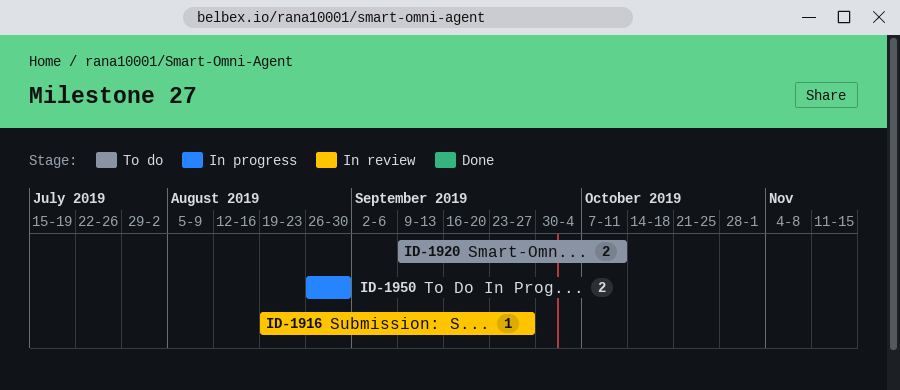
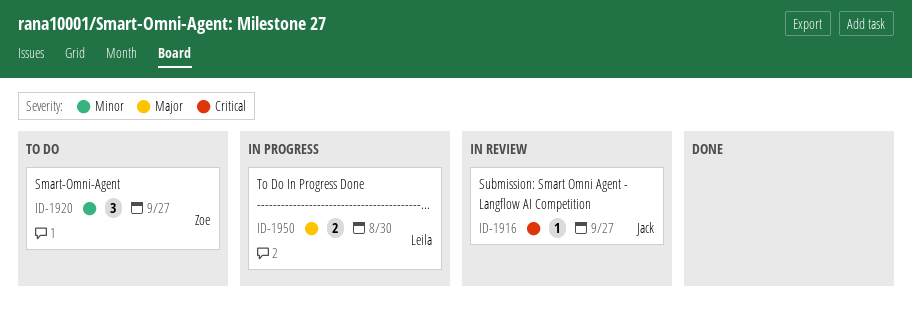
ID-1920, estimate: 2 -> 3
ID-1920, due: Oct 11 -> Sep 27

